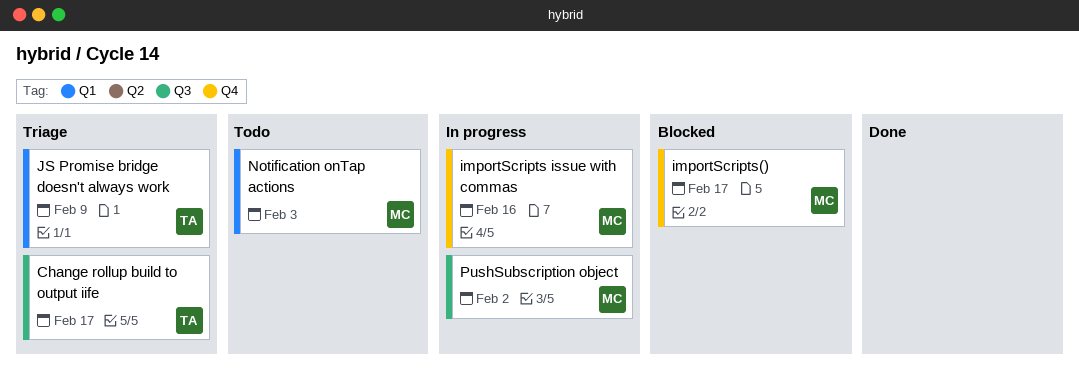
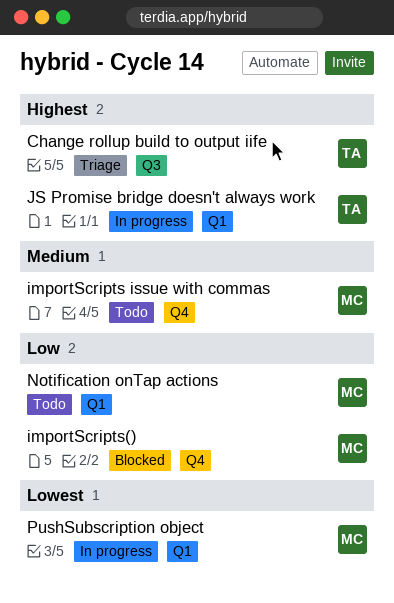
importScripts issue with commas, status: In progress -> Todo
JS Promise bridge doesn't always work, status: Triage -> In progress
PushSubscription object, label: Q3 -> Q1

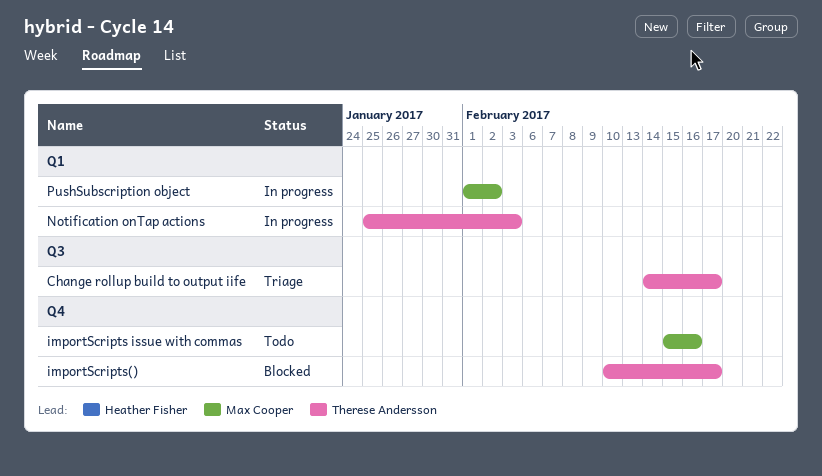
importScripts(), owner: Max Cooper -> Therese Andersson
JS Promise bridge doesn't always work: present -> none
Notification onTap actions, status: Todo -> In progress
Notification onTap actions, owner: Max Cooper -> Therese Andersson

